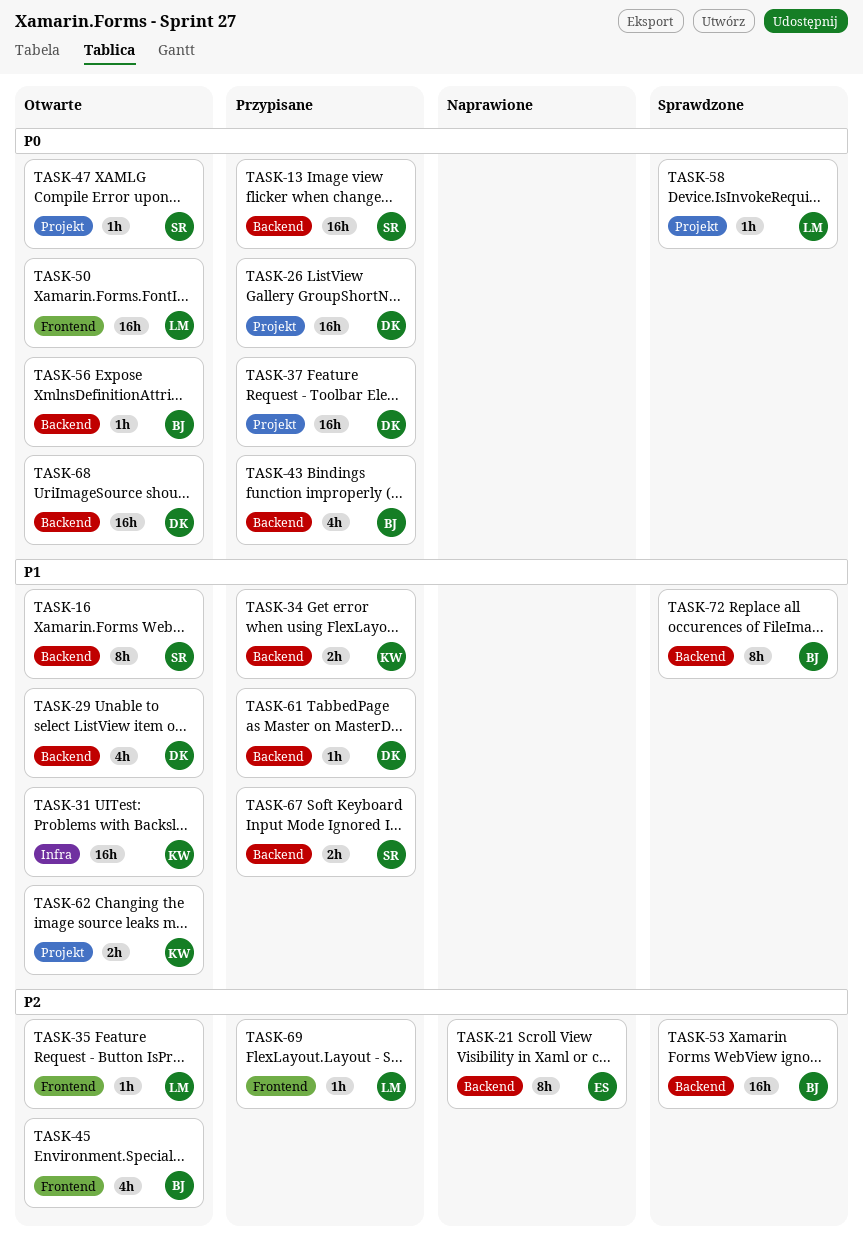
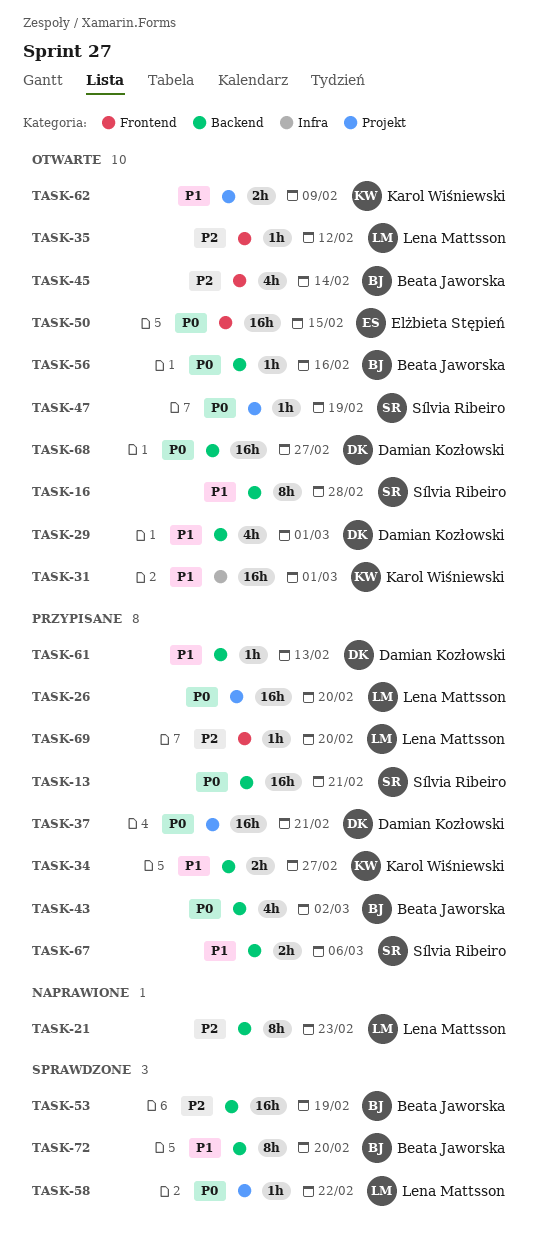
TASK-21, owner: Elżbieta Stępień -> Lena Mattsson
TASK-26, owner: Damian Kozłowski -> Lena Mattsson
TASK-50, owner: Lena Mattsson -> Elżbieta Stępień

